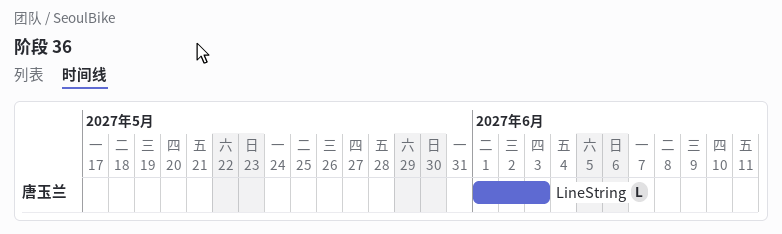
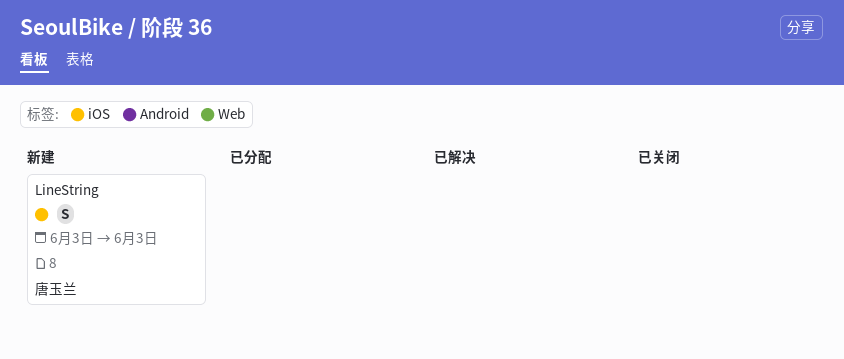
LineString, estimate: L -> S
LineString, start: Jun 1 -> Jun 3

